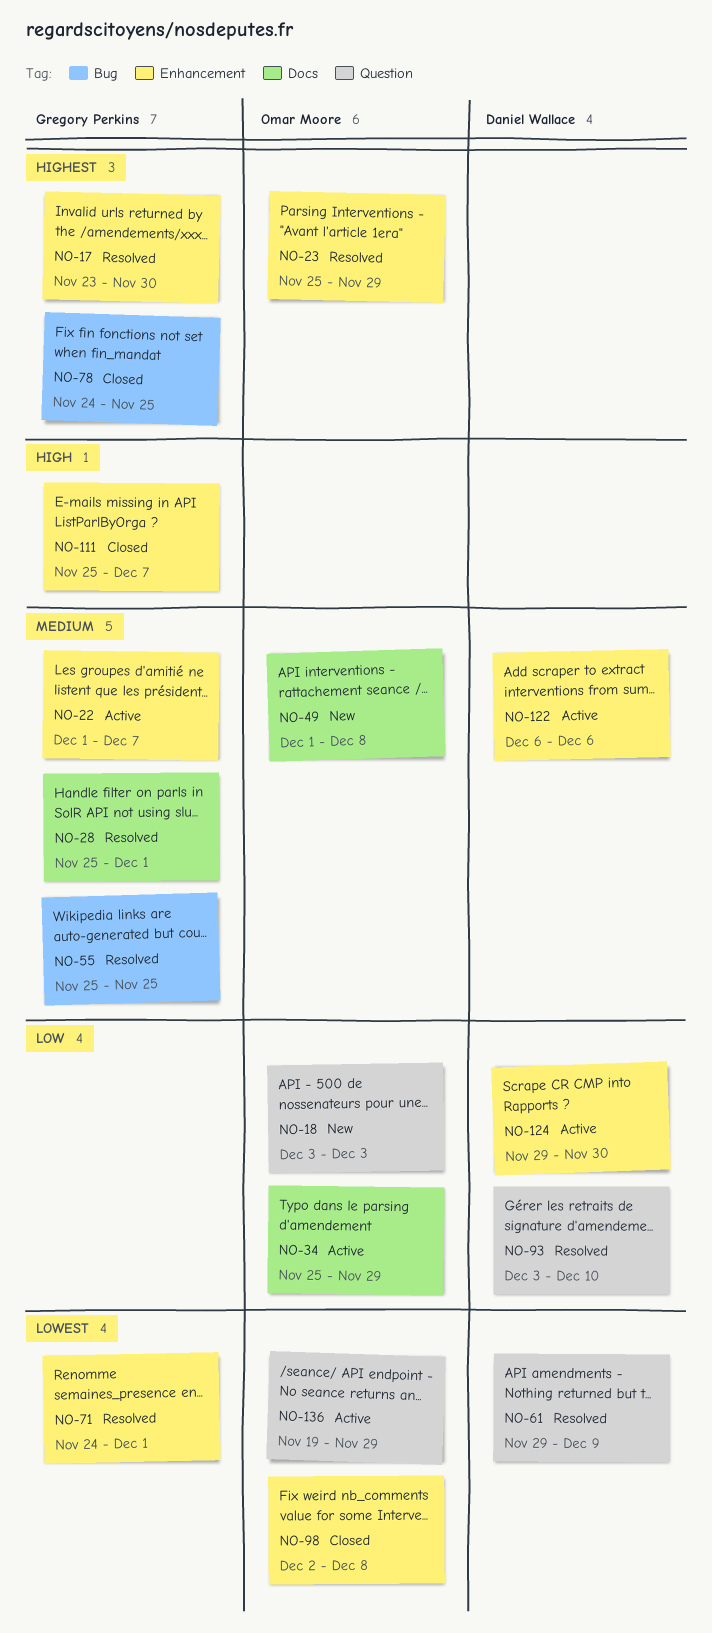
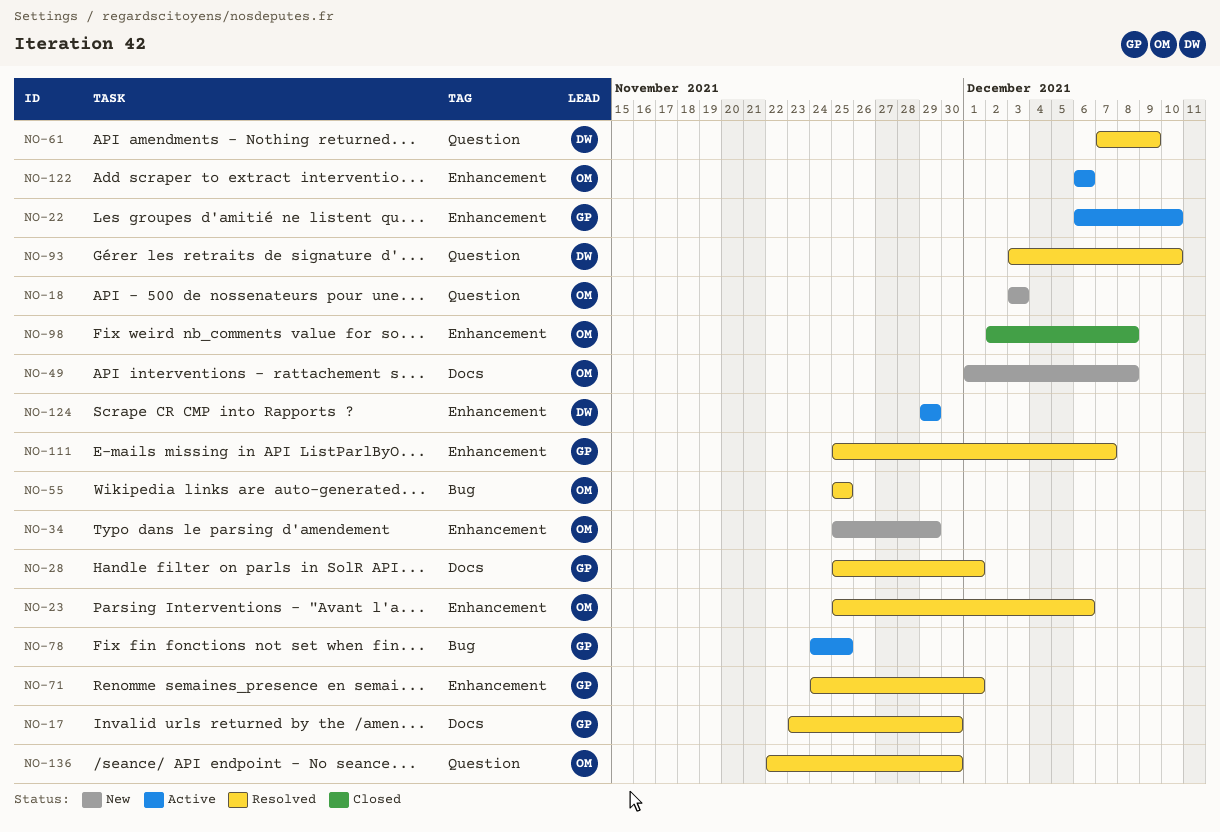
NO-17, label: Enhancement -> Docs
NO-22, start: Dec 1 -> Dec 6
NO-22, due: Dec 7 -> Dec 10
NO-23, due: Nov 29 -> Dec 6
NO-34, status: Active -> New
NO-34, label: Docs -> Enhancement
NO-55, owner: Gregory Perkins -> Omar Moore
NO-61, start: Nov 29 -> Dec 7
NO-78, status: Closed -> Active
NO-111, status: Closed -> Resolved
NO-122, owner: Daniel Wallace -> Omar Moore
NO-124, due: Nov 30 -> Nov 29
NO-136, status: Active -> Resolved
NO-136, start: Nov 19 -> Nov 22
NO-136, due: Nov 29 -> Nov 30

